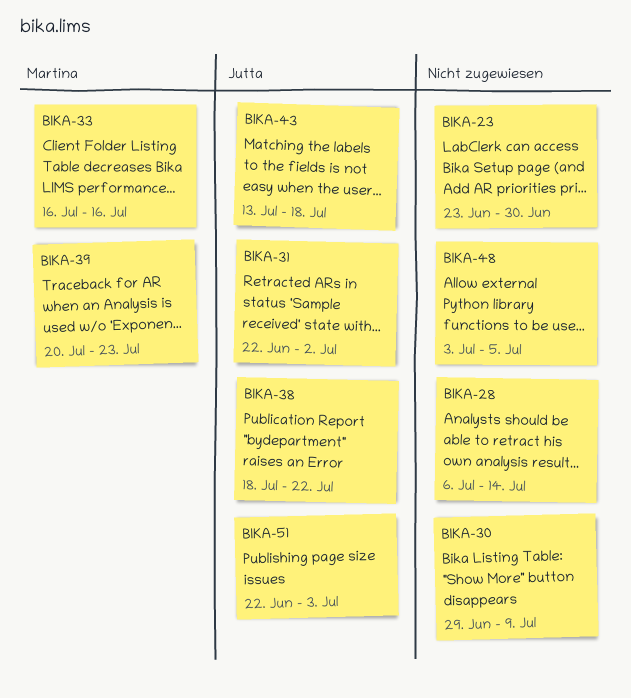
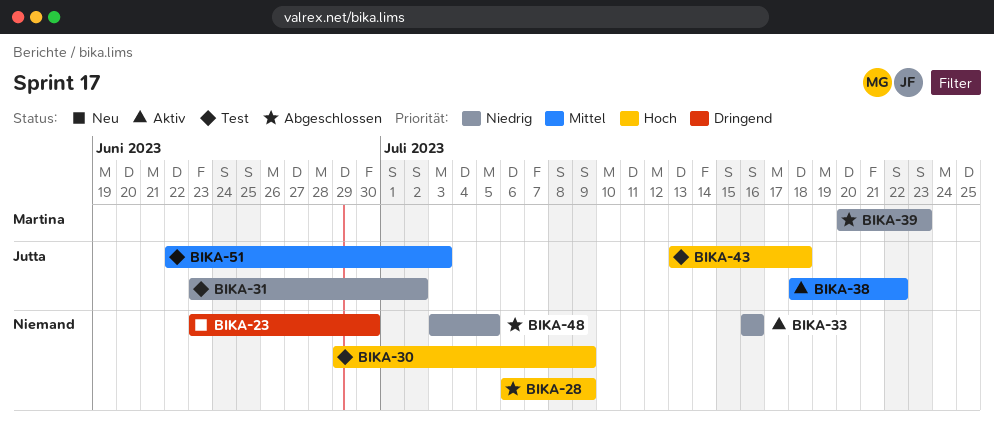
BIKA-28, due: Jul 14 -> Jul 9
BIKA-31, start: Jun 22 -> Jun 23
BIKA-33, owner: Martina -> none

